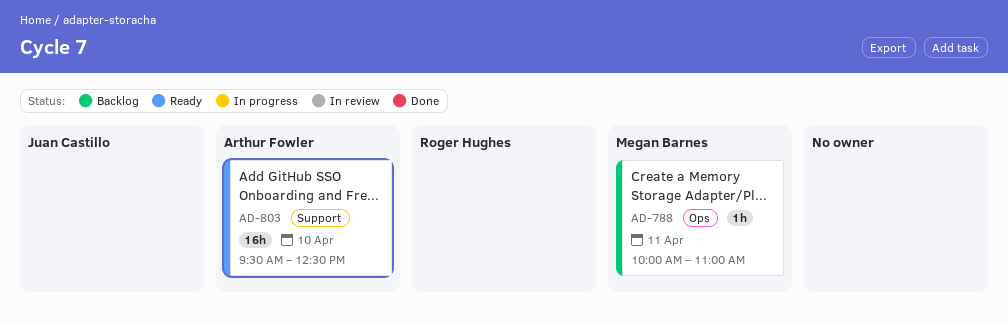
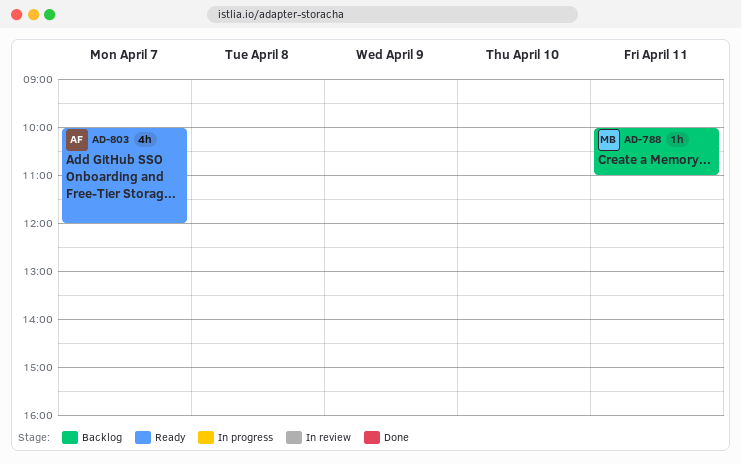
AD-803, estimate: 16h -> 4h
AD-803, day: Apr 10 -> Apr 7
AD-803, begins: 09:30 -> 10:00
AD-803, ends: 12:30 -> 12:00

